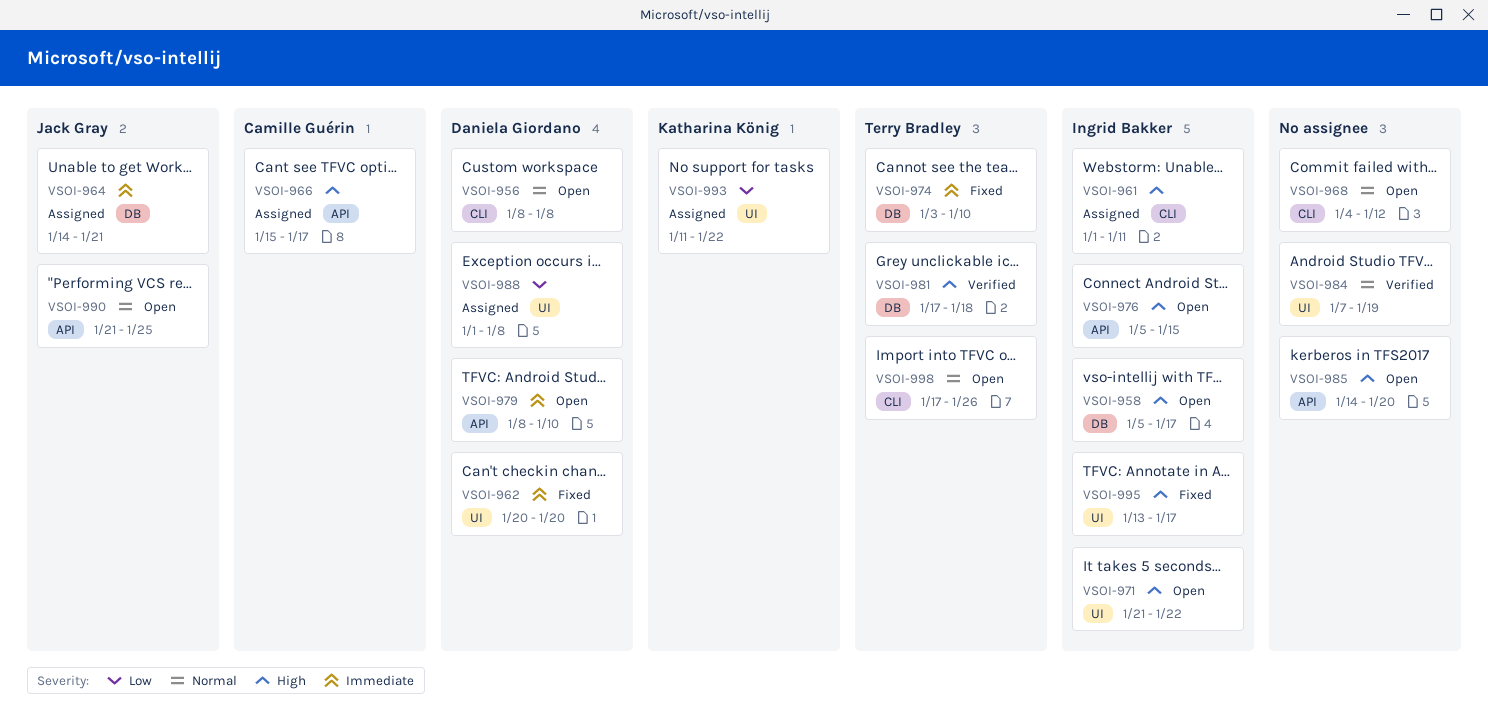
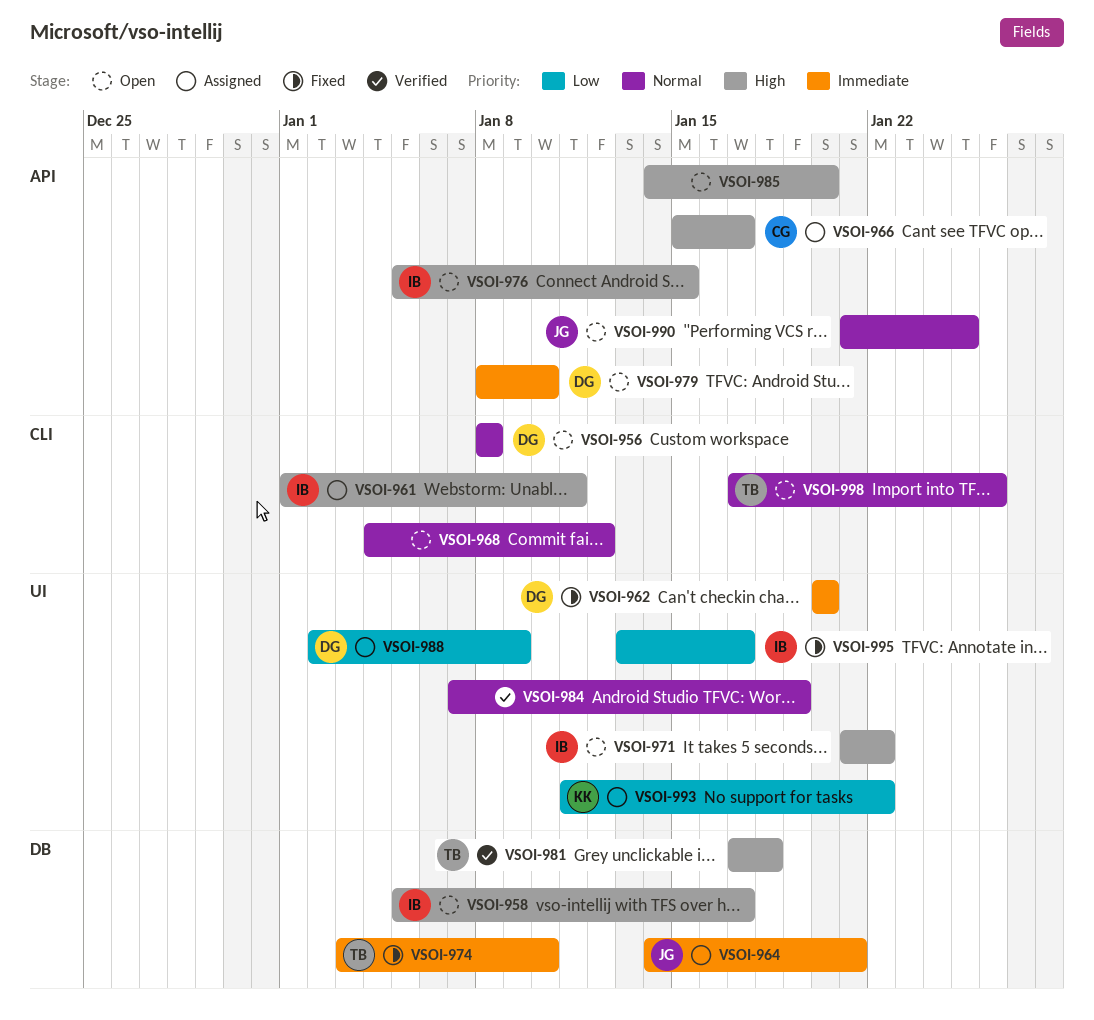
VSOI-988, start: Jan 1 -> Jan 2
VSOI-988, due: Jan 8 -> Jan 9
VSOI-995, priority: High -> Low

